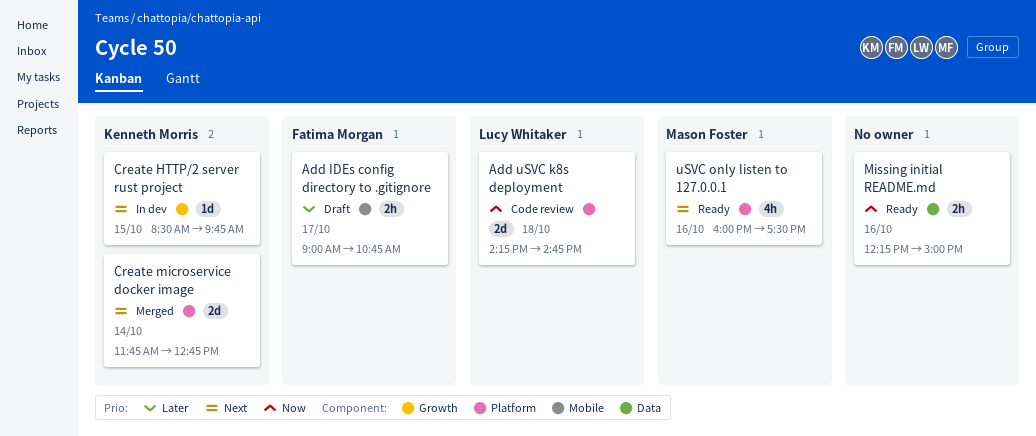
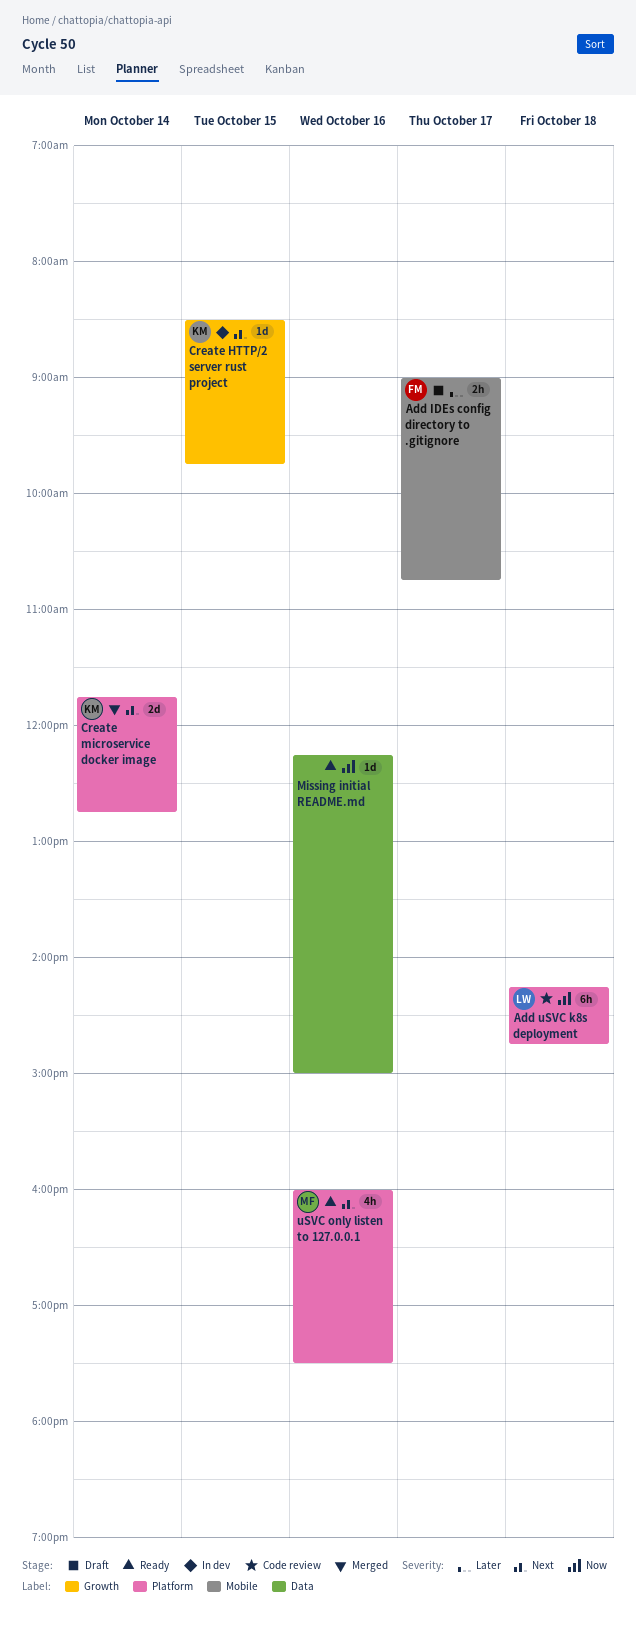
Add uSVC k8s deployment, estimate: 2d -> 6h
Missing initial README.md, estimate: 2h -> 1d

